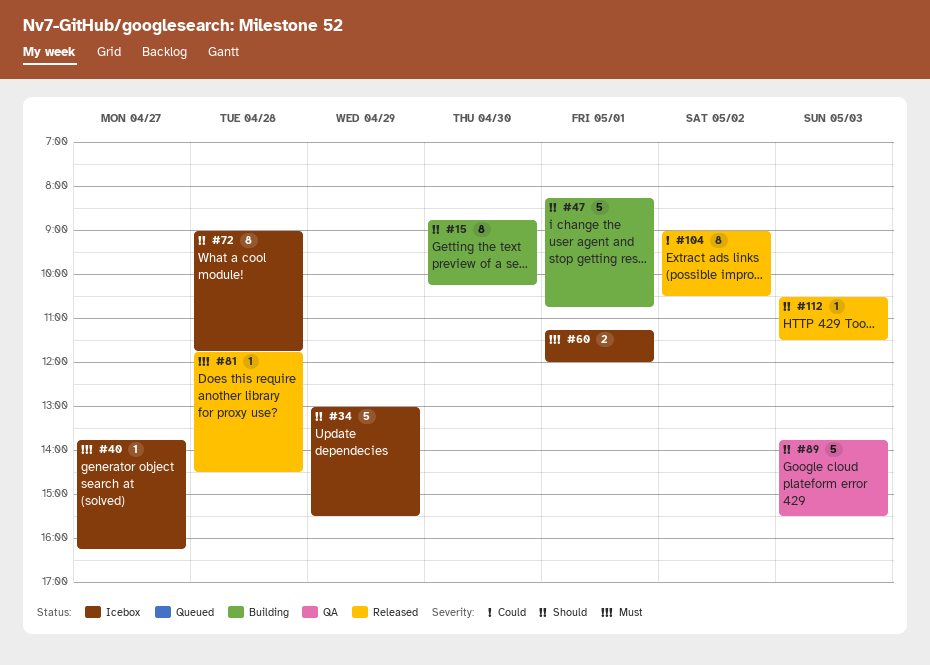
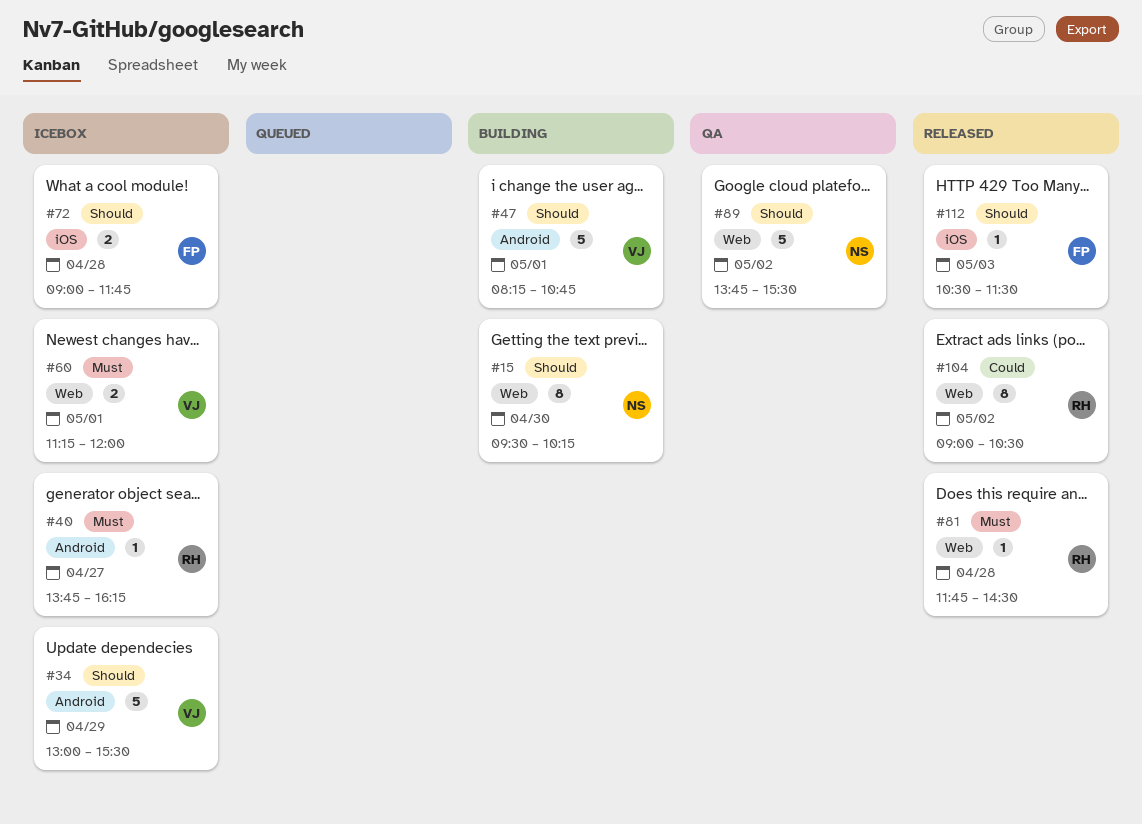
#15, begins: 08:45 -> 09:30
#72, estimate: 8 -> 2
#89, day: May 3 -> May 2

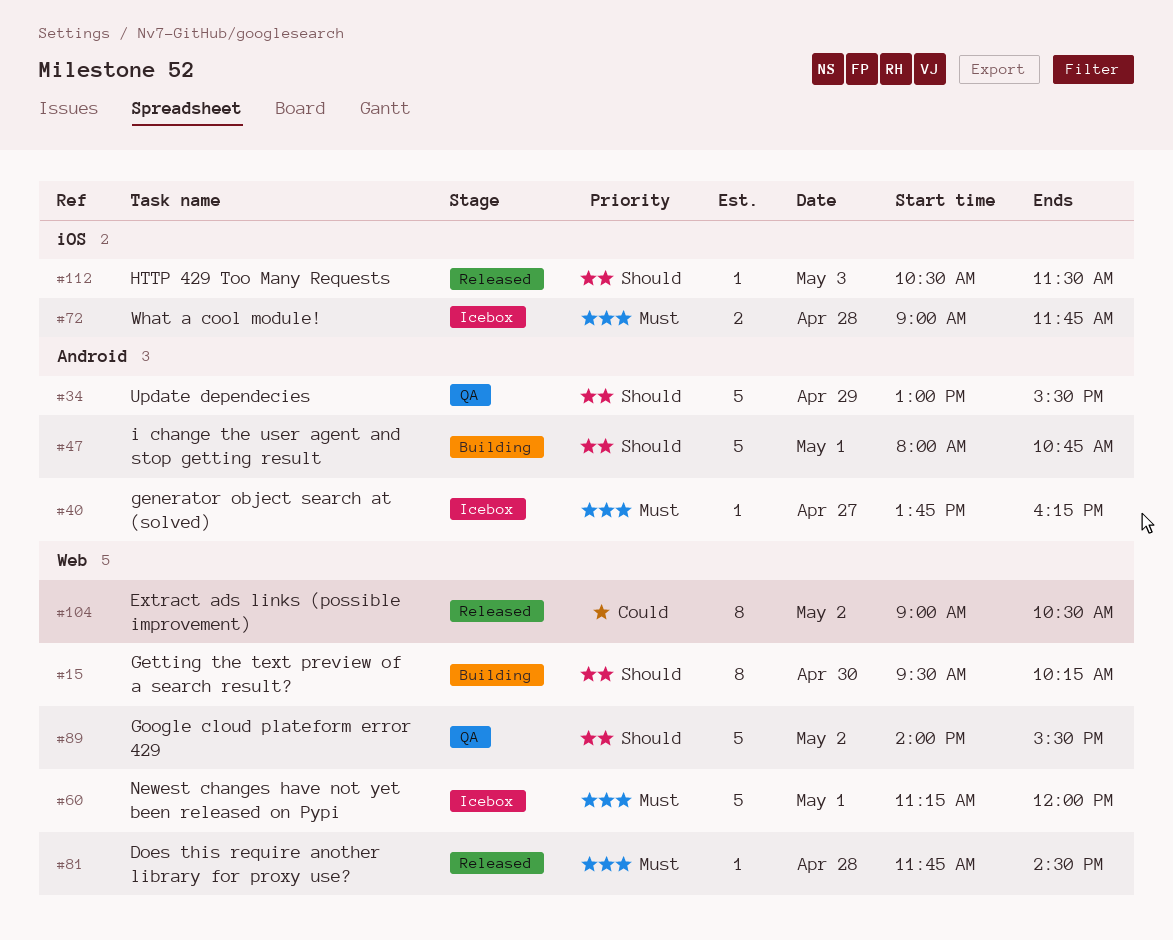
#34, status: Icebox -> QA
#47, begins: 08:15 -> 08:00
#60, estimate: 2 -> 5
#72, priority: Should -> Must
#89, begins: 13:45 -> 14:00

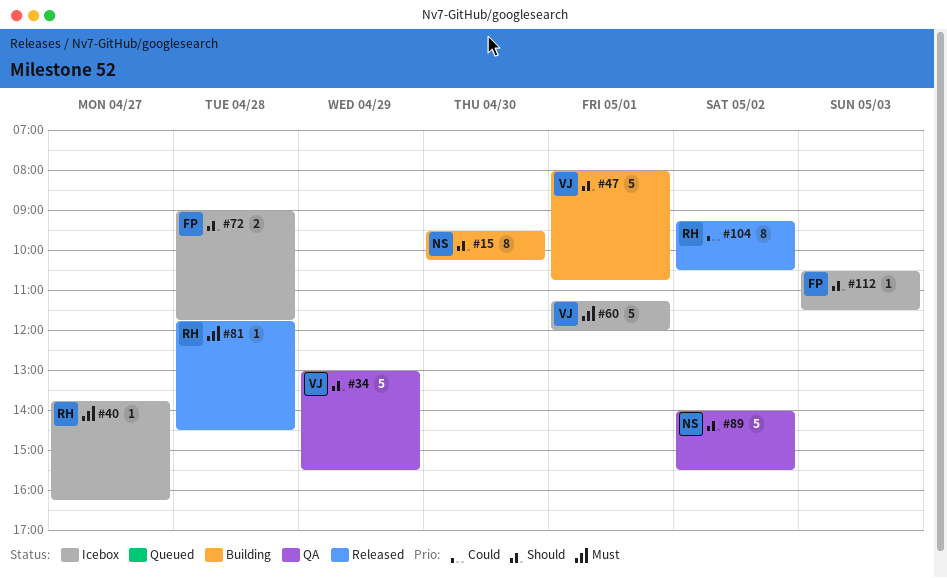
#72, priority: Must -> Should
#104, begins: 09:00 -> 09:15
#112, status: Released -> Icebox

